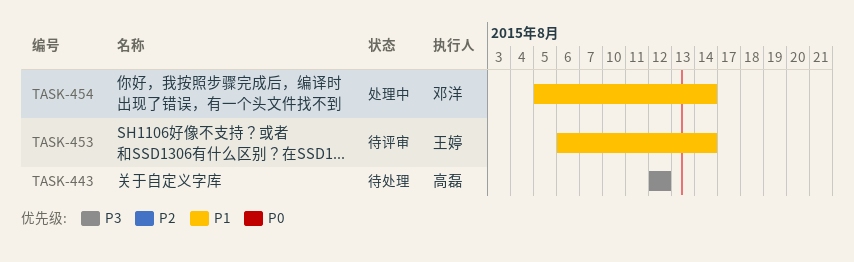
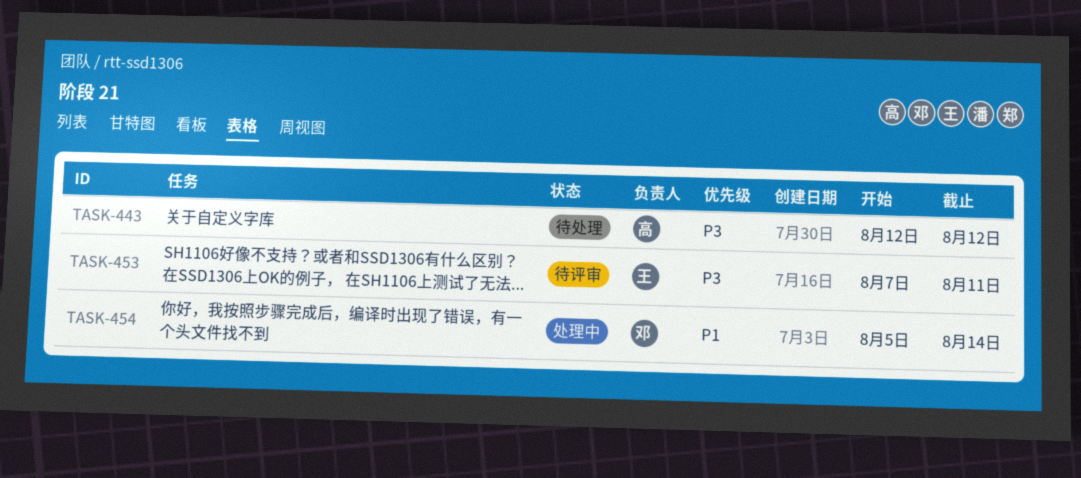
TASK-453, priority: P1 -> P3
TASK-453, start: Aug 6 -> Aug 7
TASK-453, due: Aug 14 -> Aug 11

